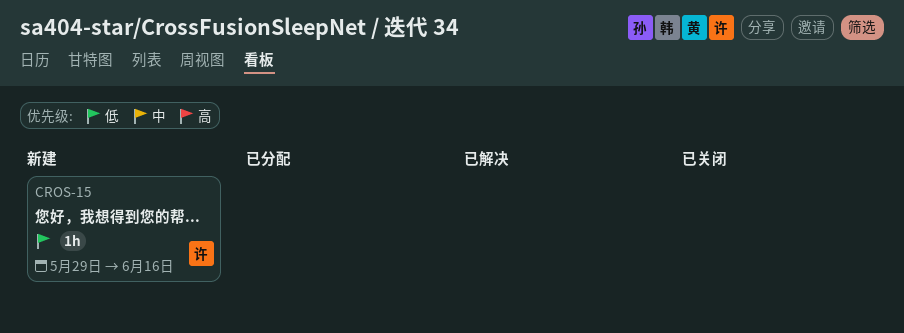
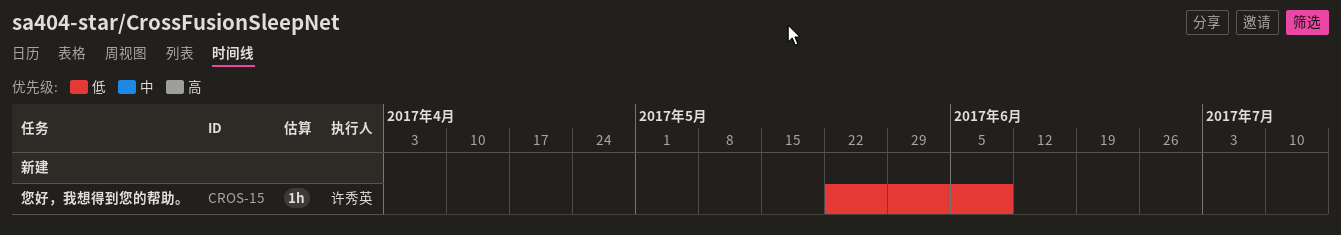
CROS-15, start: May 29 -> May 22
CROS-15, due: Jun 16 -> Jun 9

